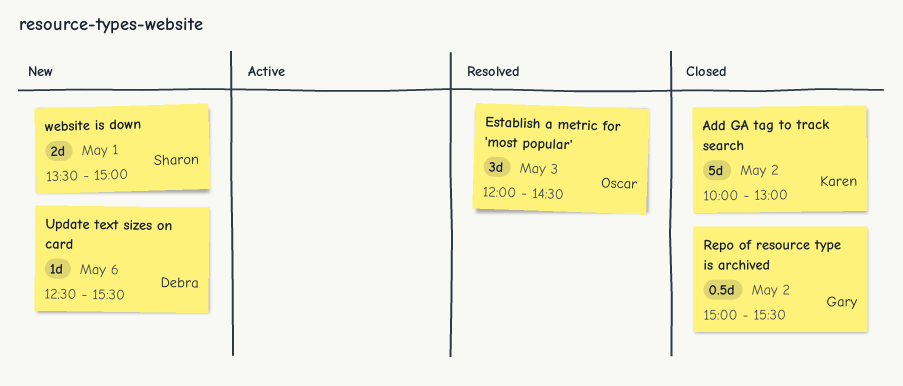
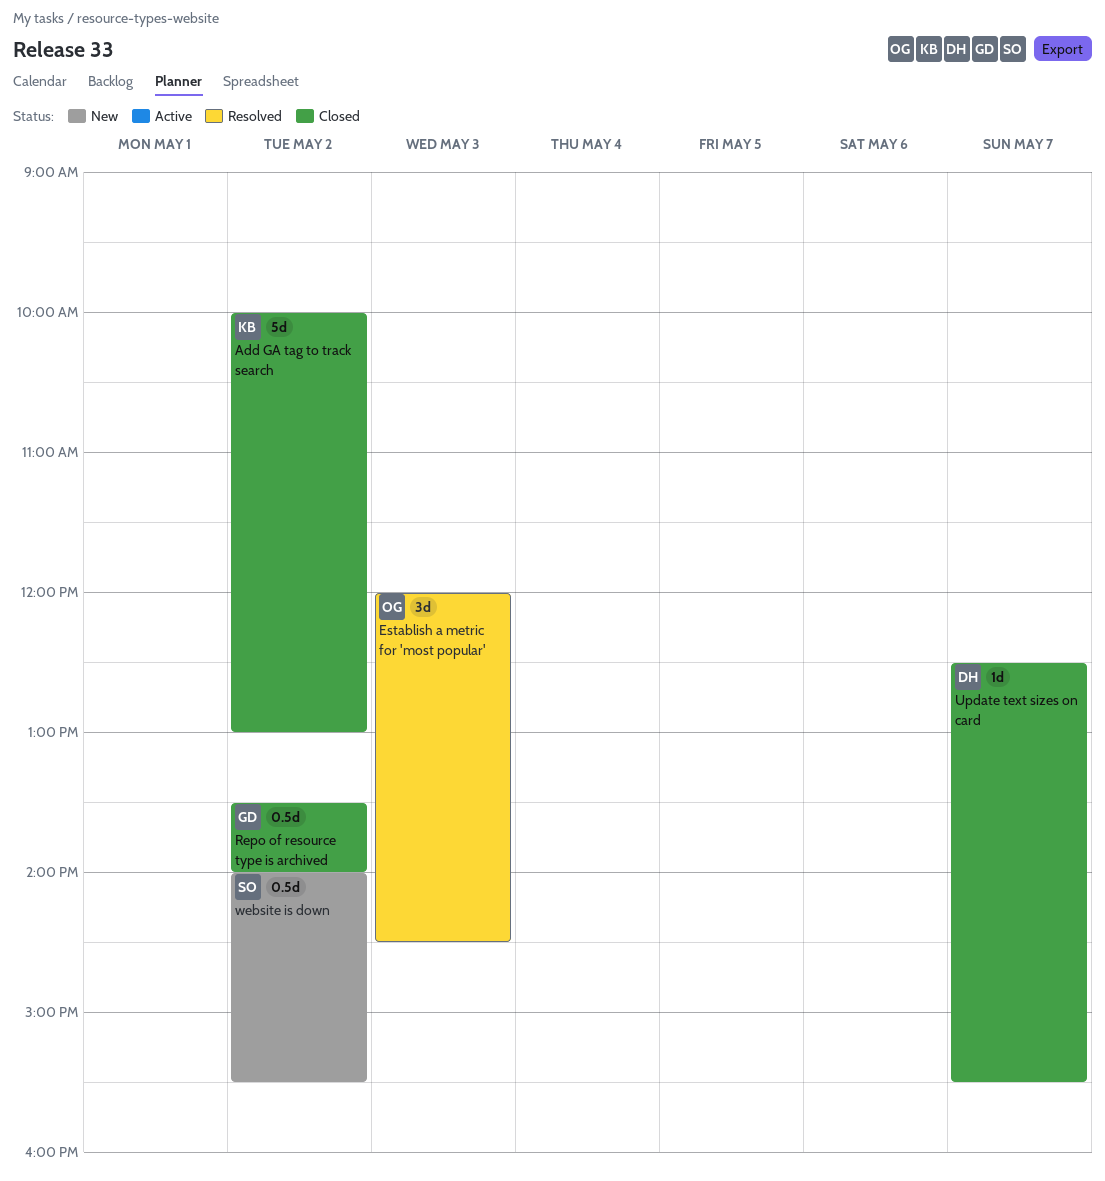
Repo of resource type is archived, begins: 15:00 -> 13:30
Repo of resource type is archived, ends: 15:30 -> 14:00
Update text sizes on card, status: New -> Closed
Update text sizes on card, day: May 6 -> May 7
website is down, estimate: 2d -> 0.5d
website is down, day: May 1 -> May 2
website is down, begins: 13:30 -> 14:00
website is down, ends: 15:00 -> 15:30

